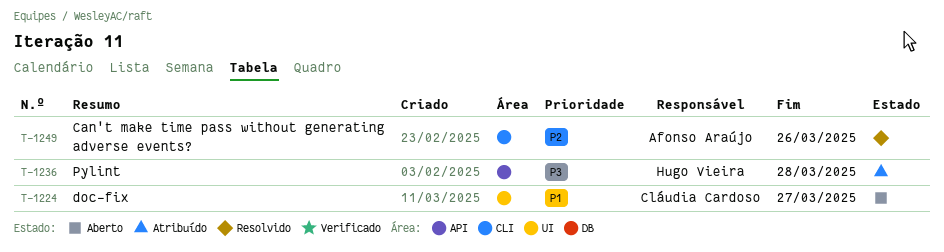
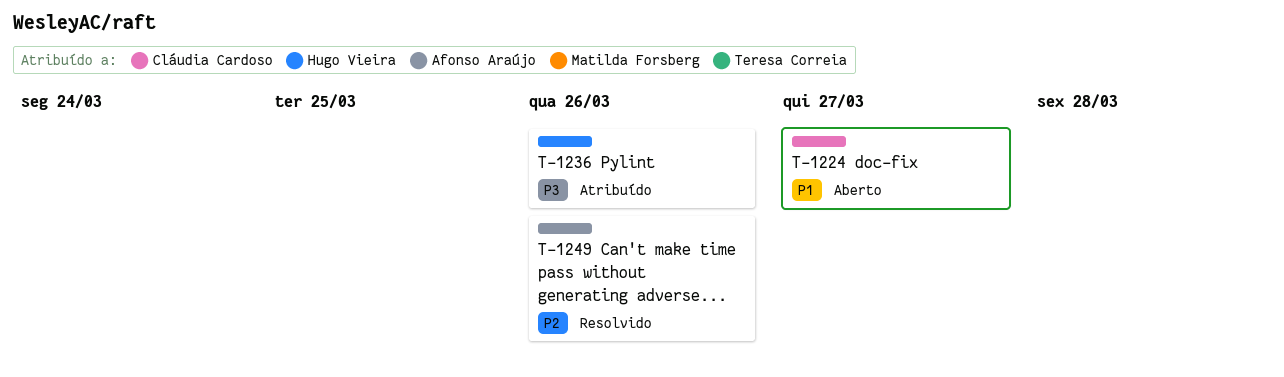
T-1236, due: Mar 28 -> Mar 26

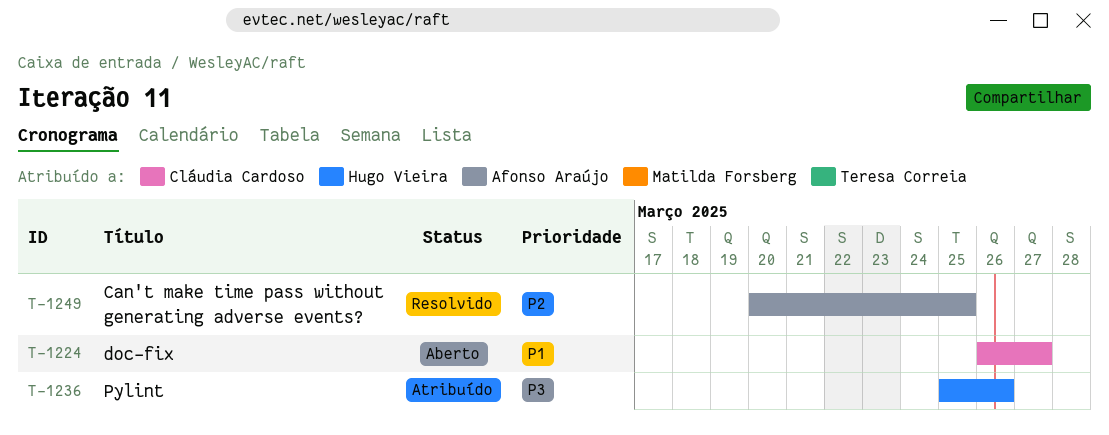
T-1249, due: Mar 26 -> Mar 25

